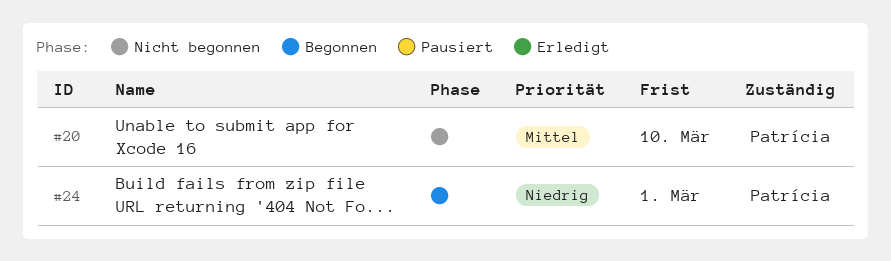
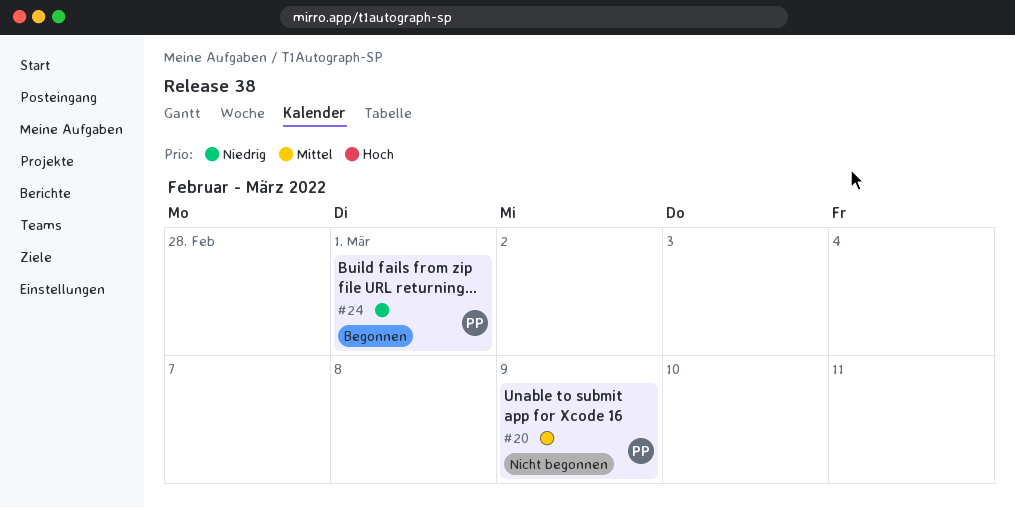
#20, due: Mar 10 -> Mar 9

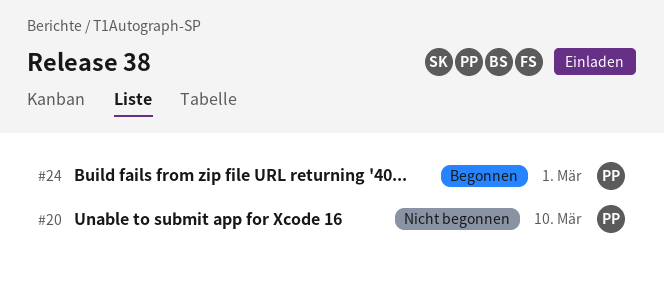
#20, due: Mar 9 -> Mar 10

